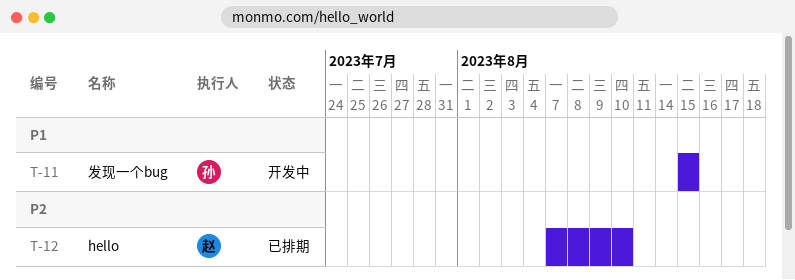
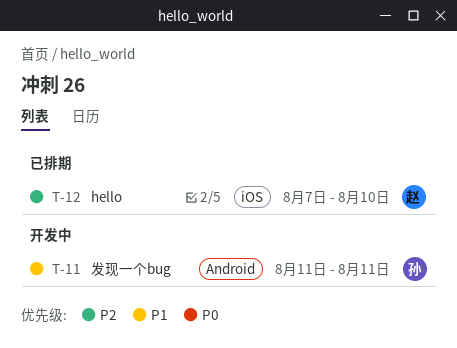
T-11, start: Aug 15 -> Aug 11
T-11, due: Aug 15 -> Aug 11

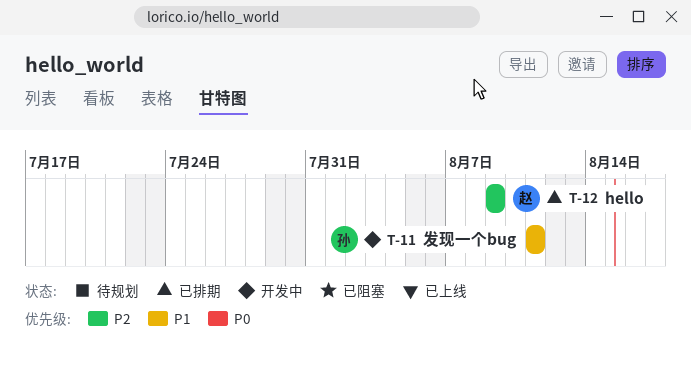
T-12, start: Aug 7 -> Aug 9
T-12, due: Aug 10 -> Aug 9

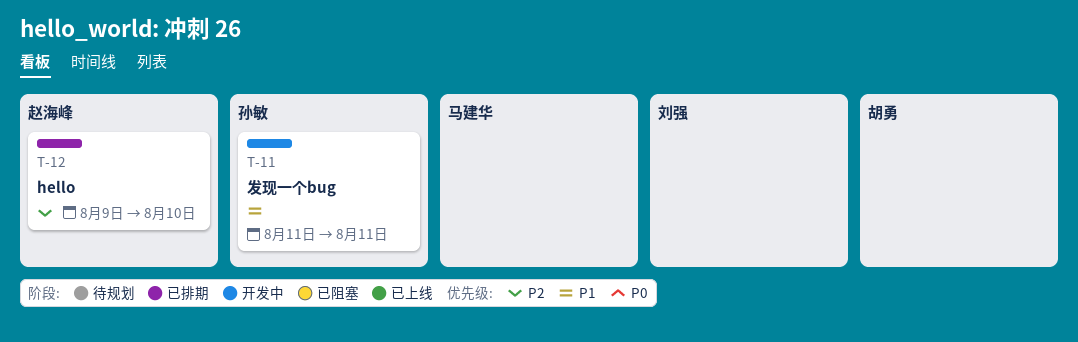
T-12, due: Aug 9 -> Aug 10

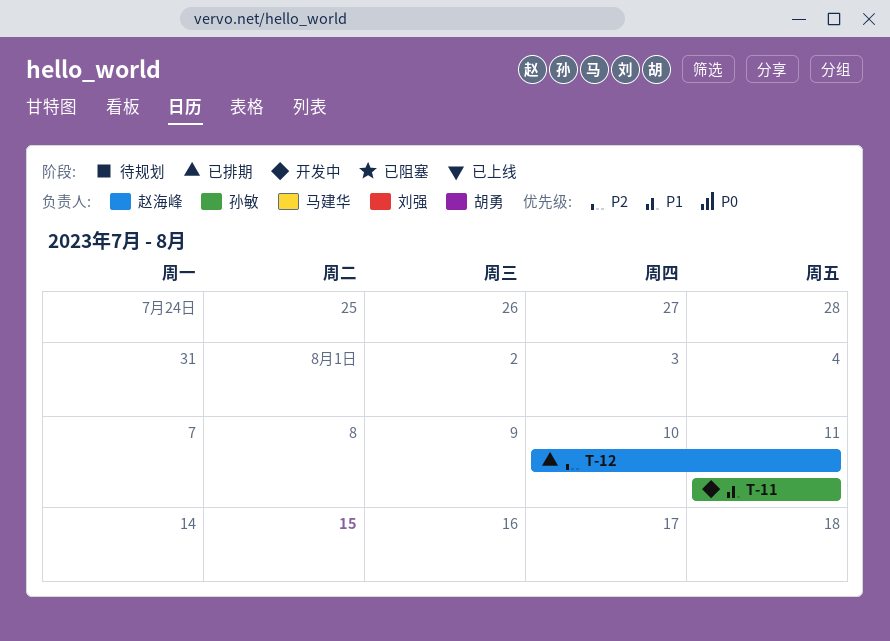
T-12, start: Aug 9 -> Aug 10
T-12, due: Aug 10 -> Aug 11

